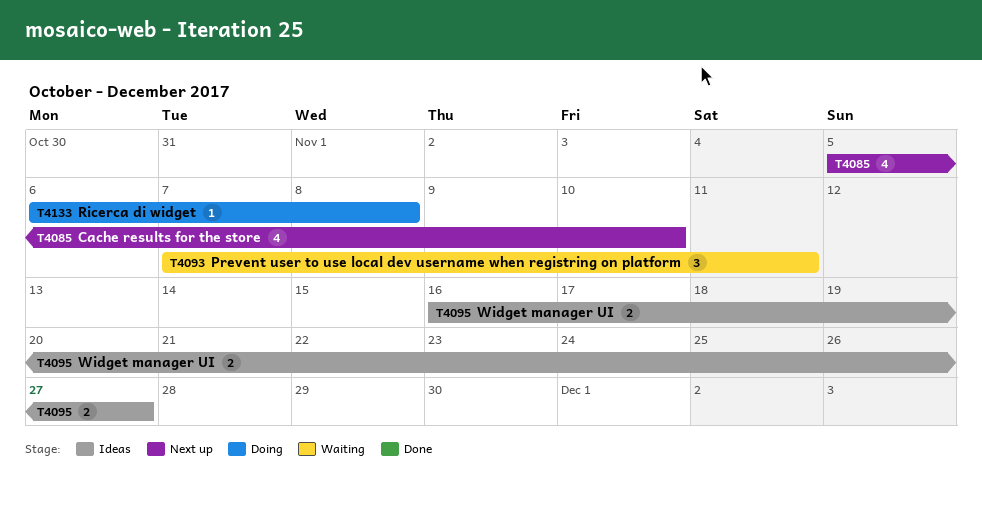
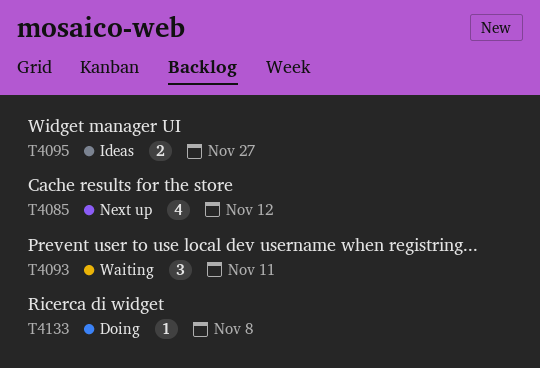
T4085, due: Nov 10 -> Nov 12

